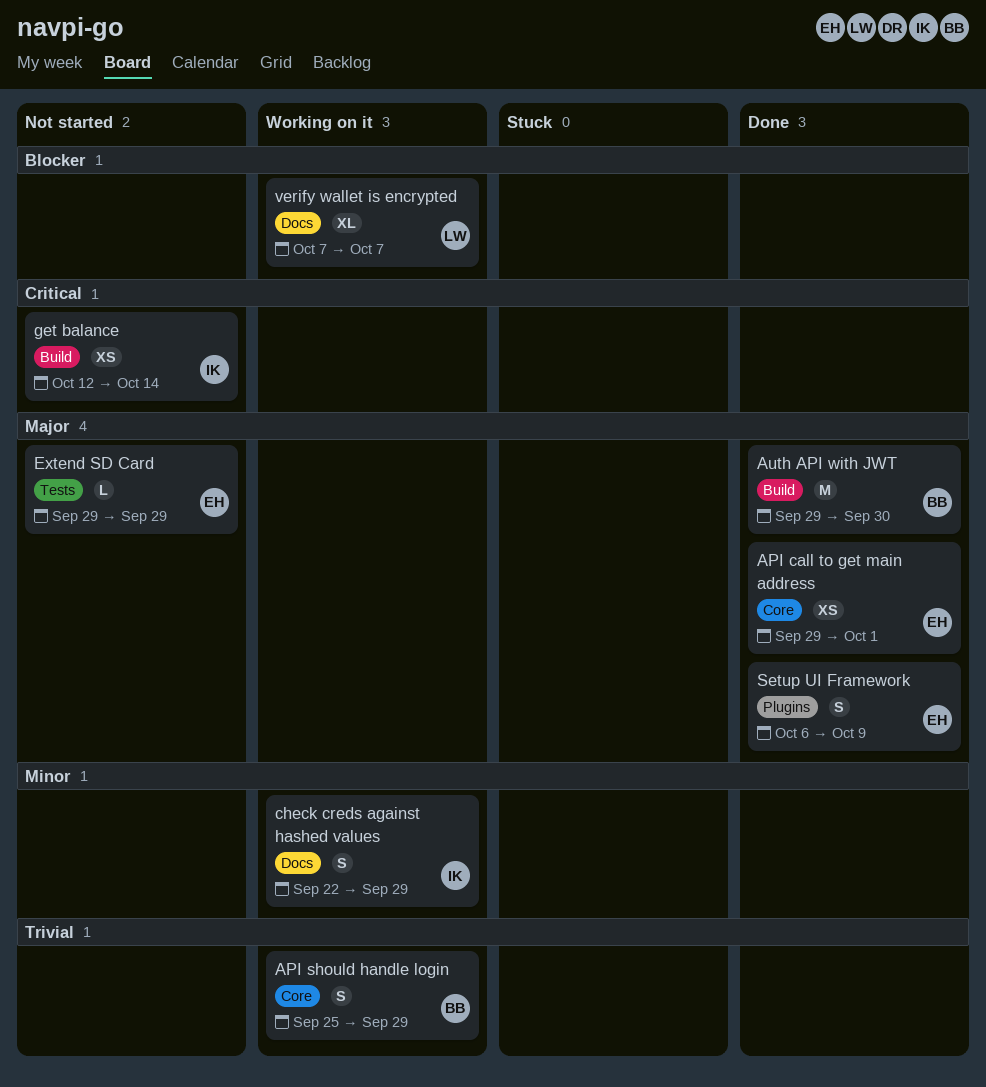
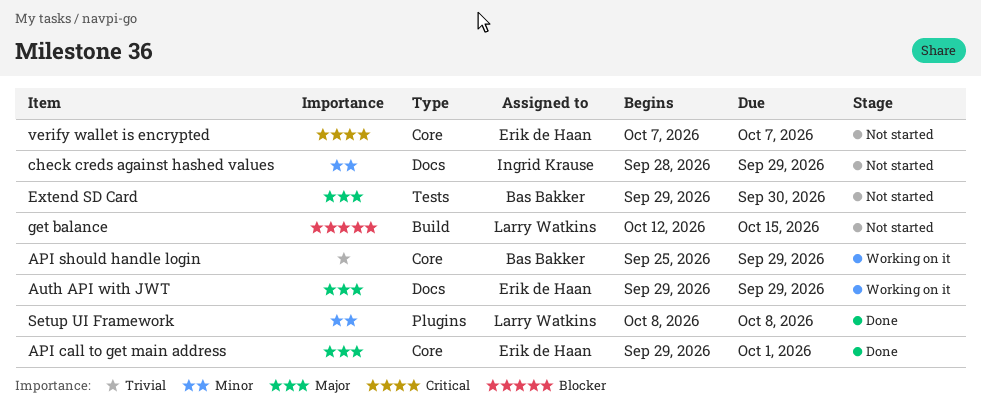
Auth API with JWT, status: Done -> Working on it
Auth API with JWT, owner: Bas Bakker -> Erik de Haan
Auth API with JWT, label: Build -> Docs
Auth API with JWT, due: Sep 30 -> Sep 29
check creds against hashed values, status: Working on it -> Not started
check creds against hashed values, start: Sep 22 -> Sep 28
Extend SD Card, owner: Erik de Haan -> Bas Bakker
Extend SD Card, due: Sep 29 -> Sep 30
get balance, owner: Ingrid Krause -> Larry Watkins
get balance, priority: Critical -> Blocker
get balance, due: Oct 14 -> Oct 15
Setup UI Framework, owner: Erik de Haan -> Larry Watkins
Setup UI Framework, priority: Major -> Minor
Setup UI Framework, start: Oct 6 -> Oct 8
Setup UI Framework, due: Oct 9 -> Oct 8
verify wallet is encrypted, status: Working on it -> Not started
verify wallet is encrypted, owner: Larry Watkins -> Erik de Haan
verify wallet is encrypted, priority: Blocker -> Critical
verify wallet is encrypted, label: Docs -> Core

